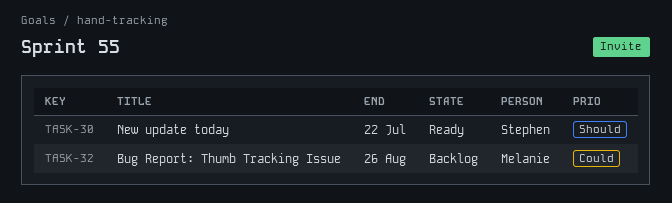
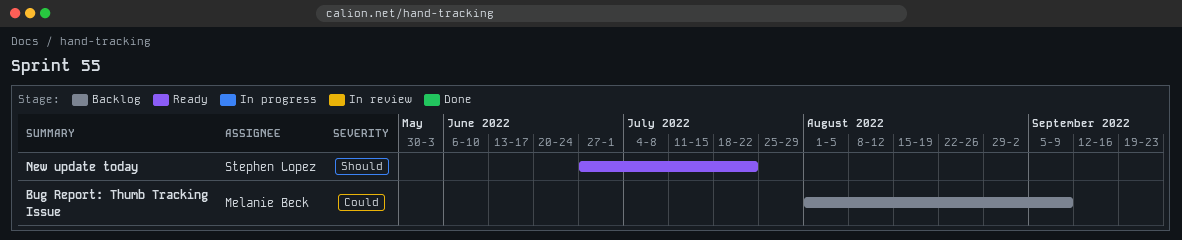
Bug Report: Thumb Tracking Issue, due: Aug 26 -> Sep 9

